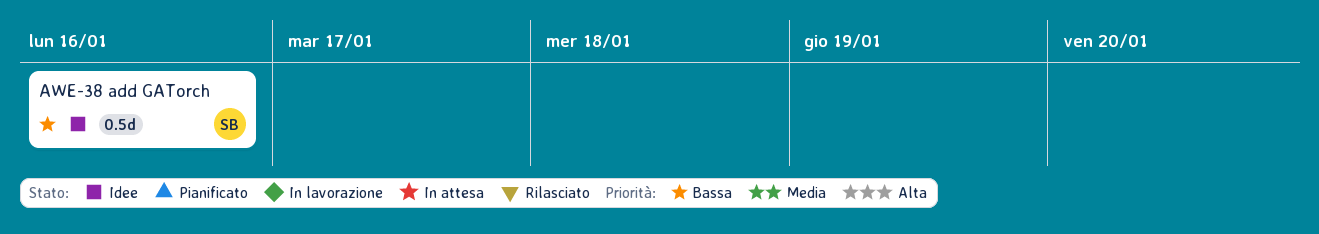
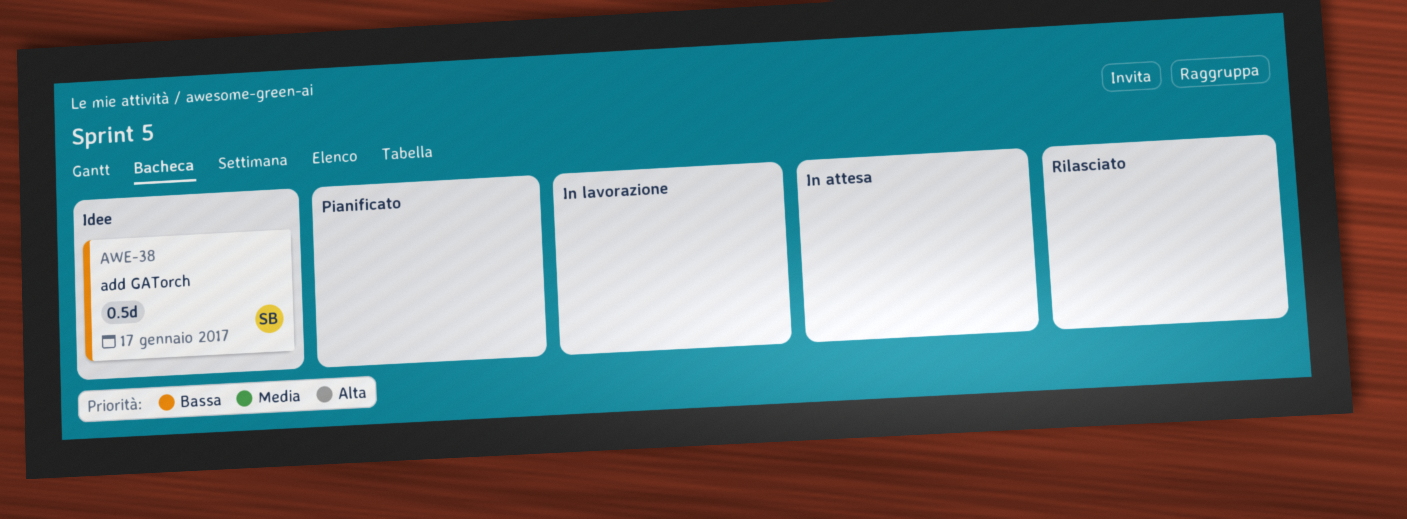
AWE-38, due: Jan 16 -> Jan 17

